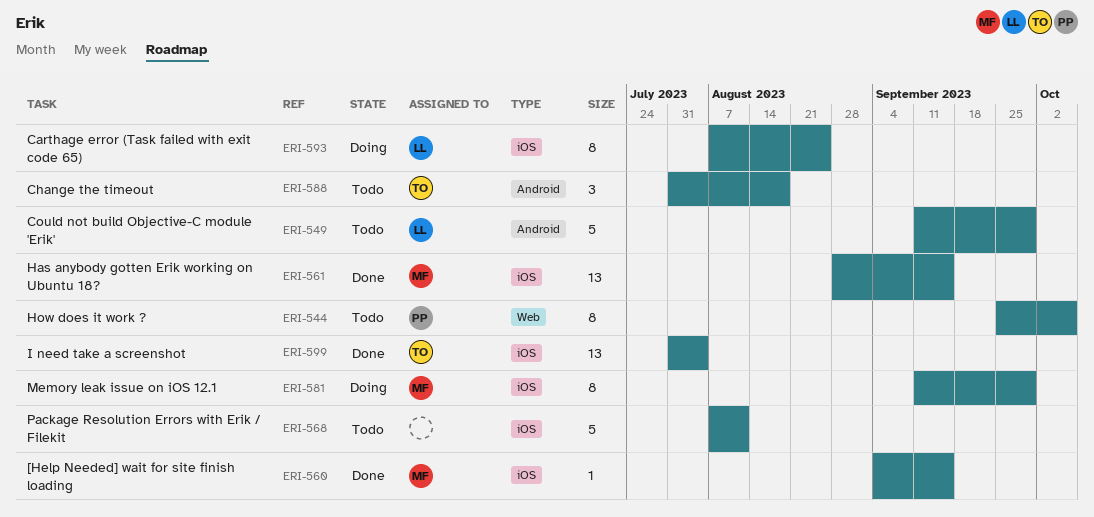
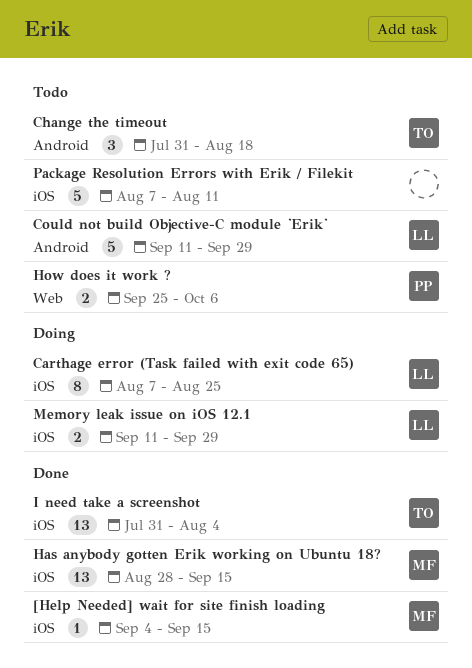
How does it work ?, estimate: 8 -> 2
Memory leak issue on iOS 12.1, owner: MF -> LL
Memory leak issue on iOS 12.1, estimate: 8 -> 2

